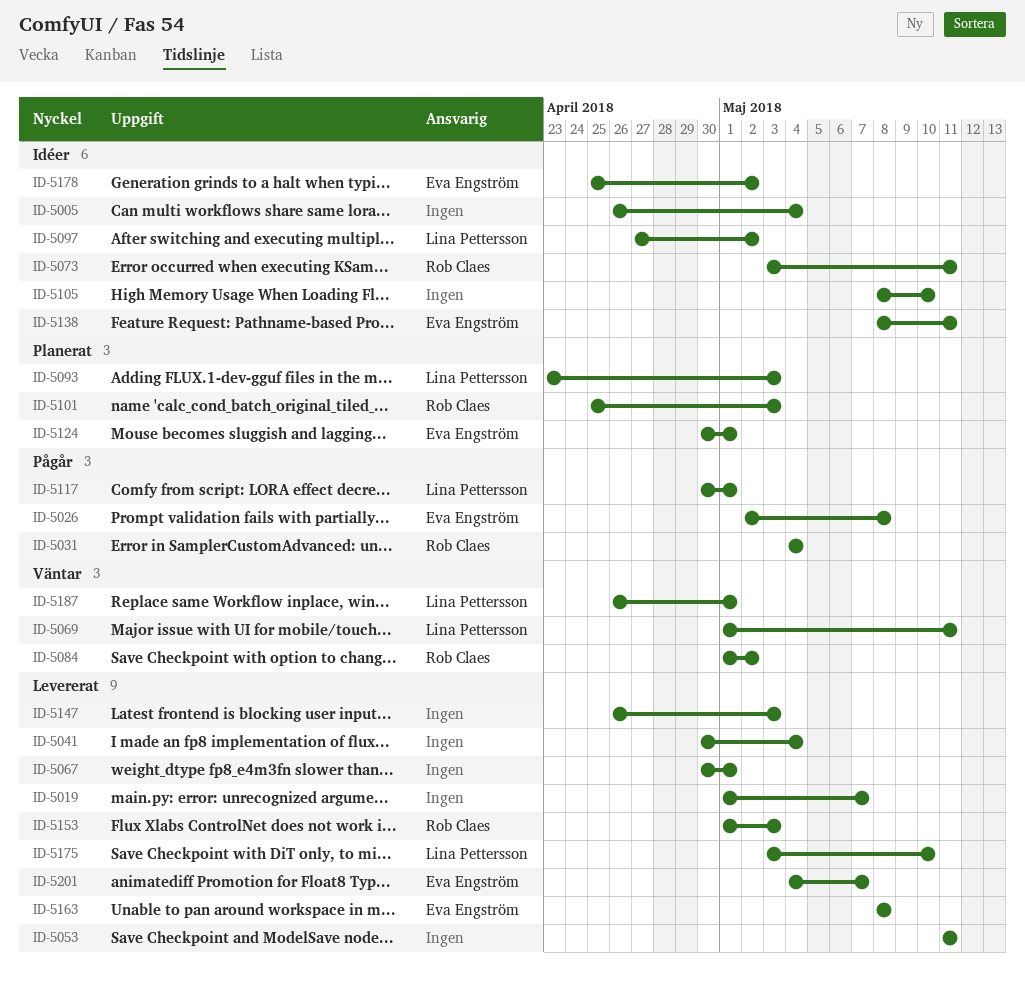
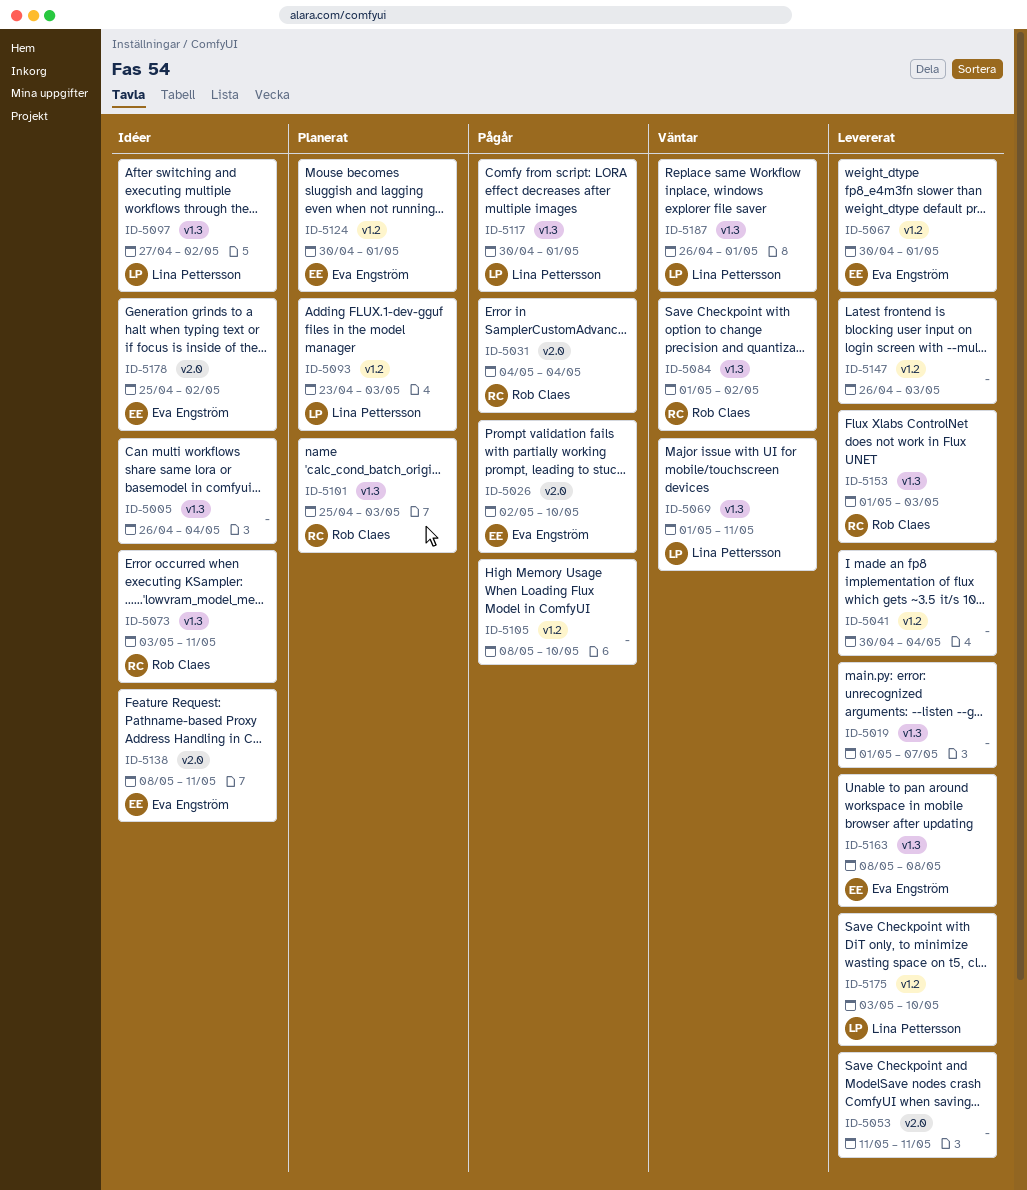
ID-5026, due: May 8 -> May 10
ID-5067, owner: none -> Eva Engström
ID-5105, status: Idéer -> Pågår
ID-5201: present -> none

